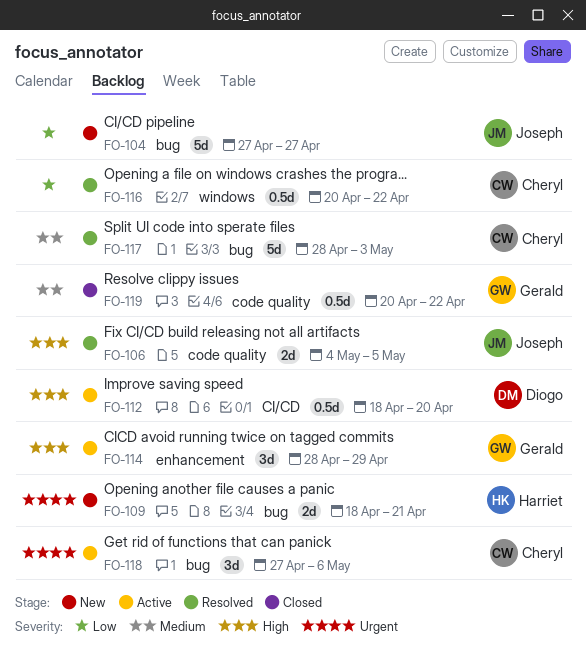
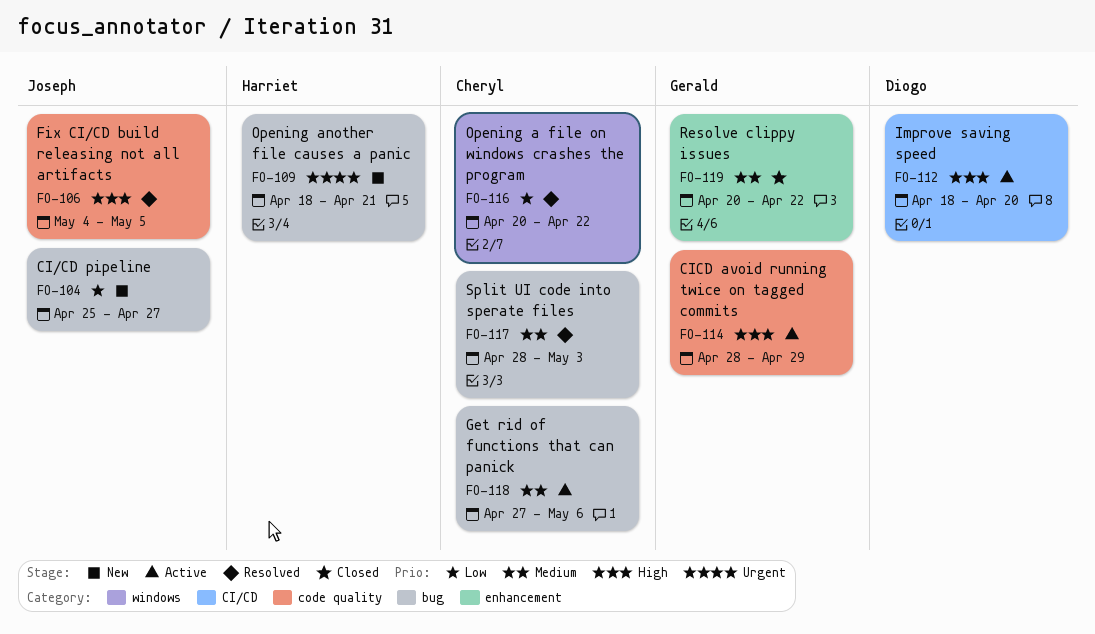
FO-104, start: Apr 27 -> Apr 25
FO-114, label: enhancement -> code quality
FO-118, priority: Urgent -> Medium
FO-119, label: code quality -> enhancement

